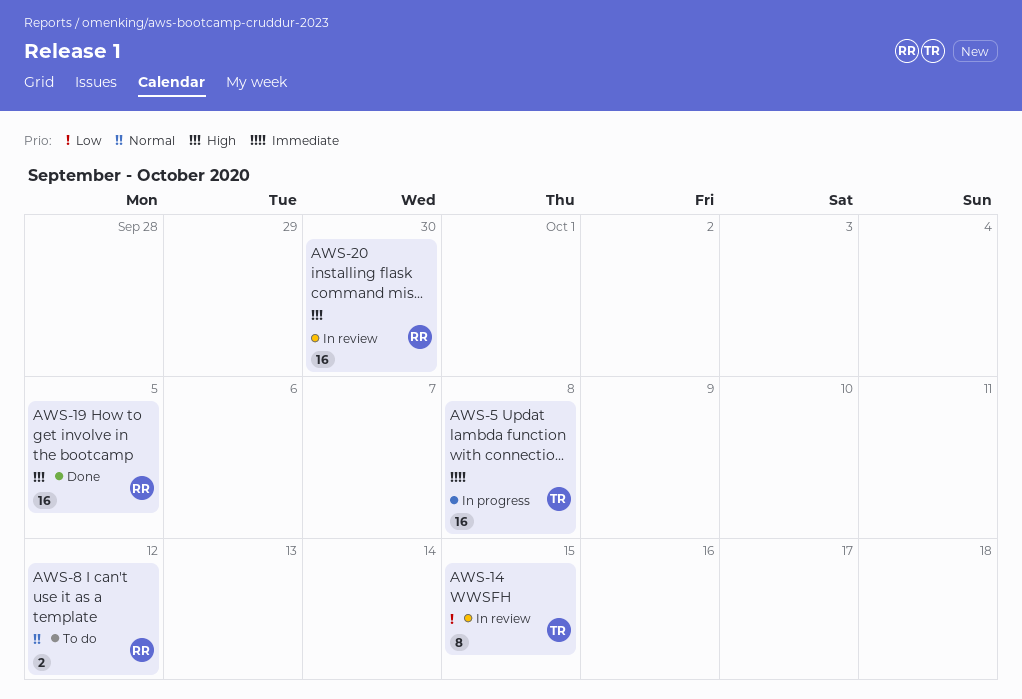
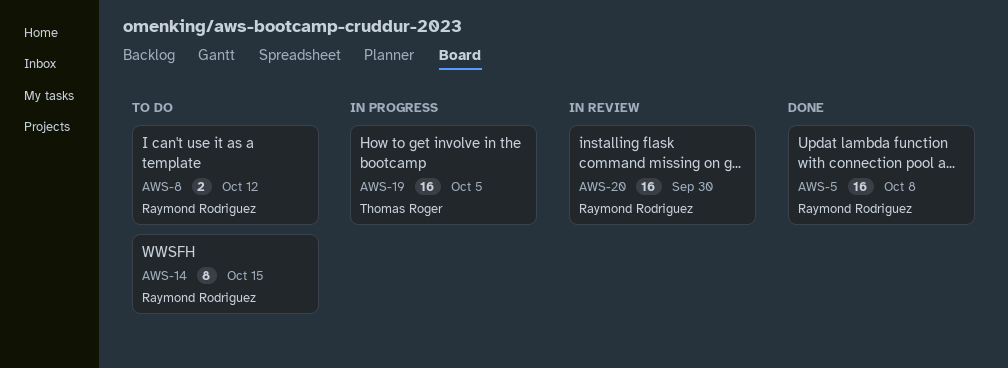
AWS-5, status: In progress -> Done
AWS-5, owner: Thomas Roger -> Raymond Rodriguez
AWS-14, status: In review -> To do
AWS-14, owner: Thomas Roger -> Raymond Rodriguez
AWS-19, status: Done -> In progress
AWS-19, owner: Raymond Rodriguez -> Thomas Roger

